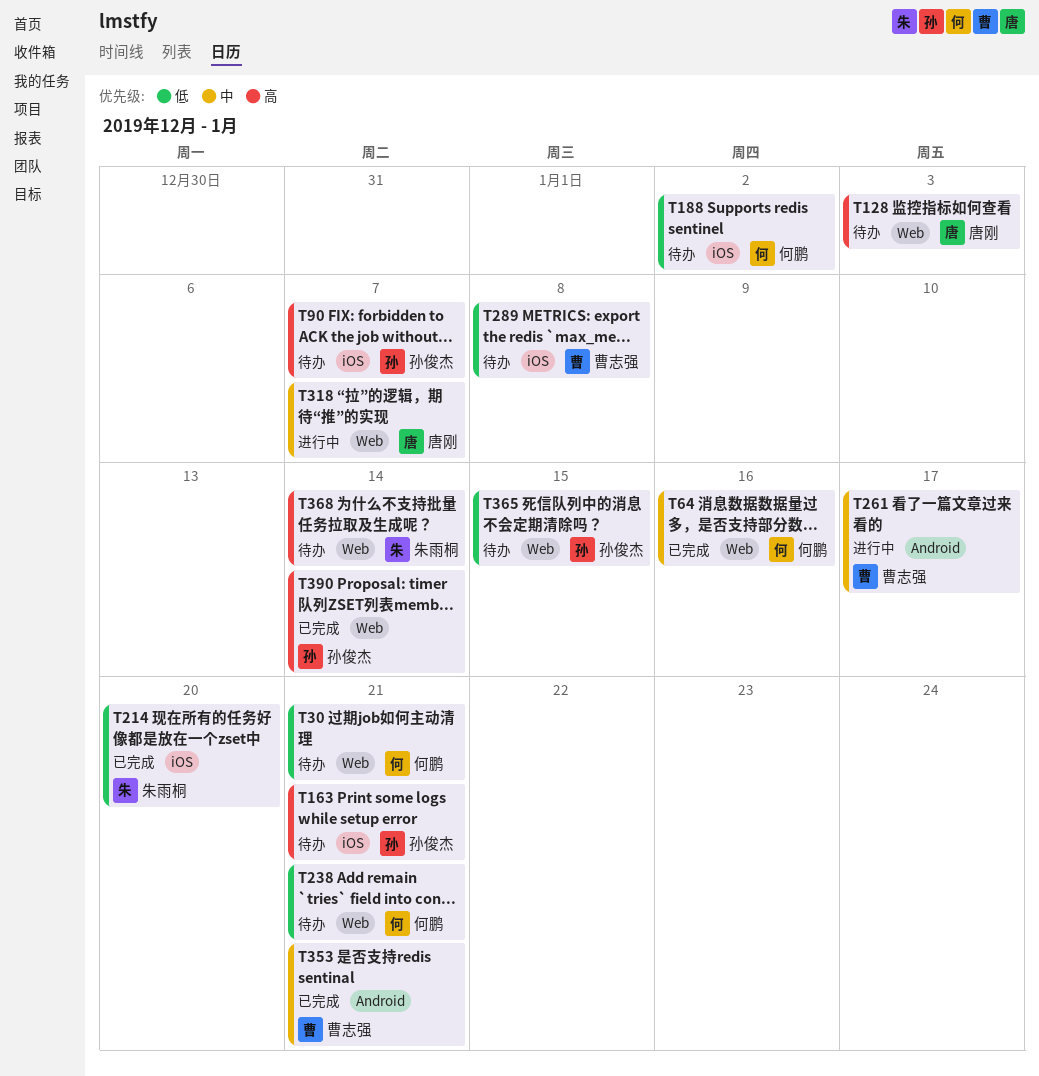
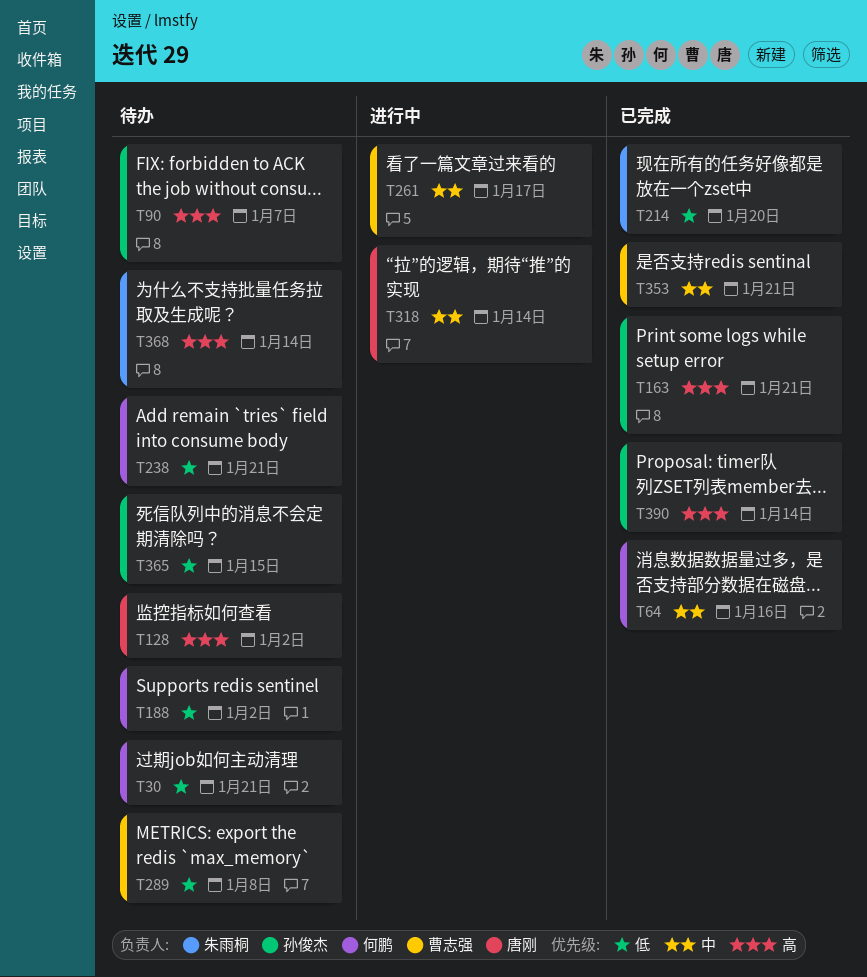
T128, due: Jan 3 -> Jan 2
T163, status: 待办 -> 已完成
T318, due: Jan 7 -> Jan 14

